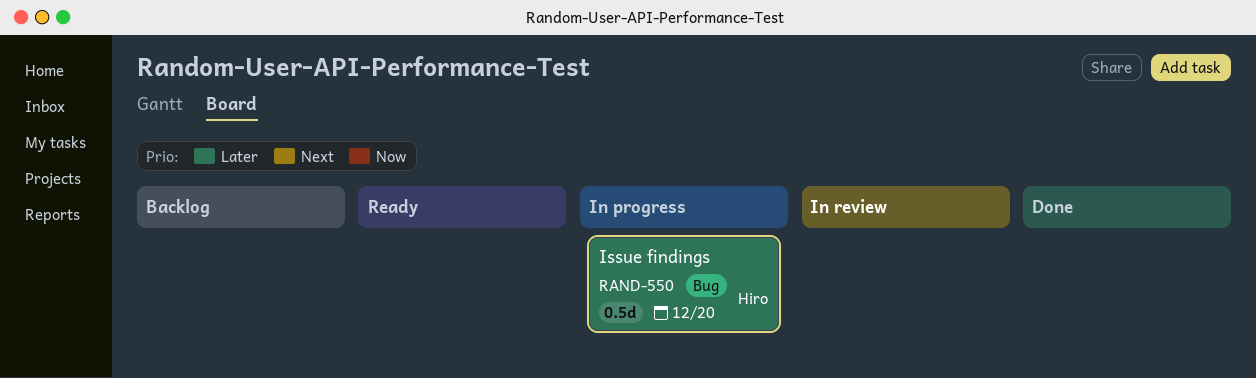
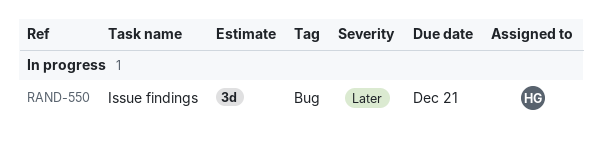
RAND-550, estimate: 0.5d -> 3d
RAND-550, due: Dec 20 -> Dec 21

